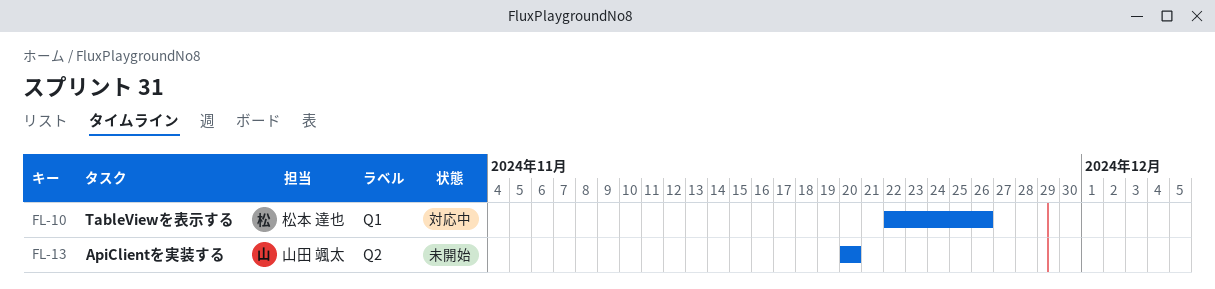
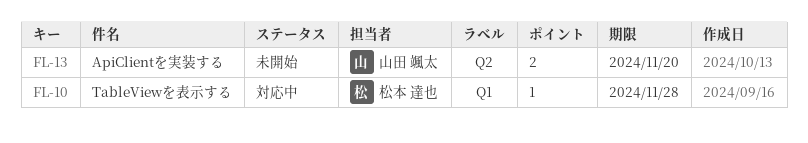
FL-10, due: Nov 26 -> Nov 28

